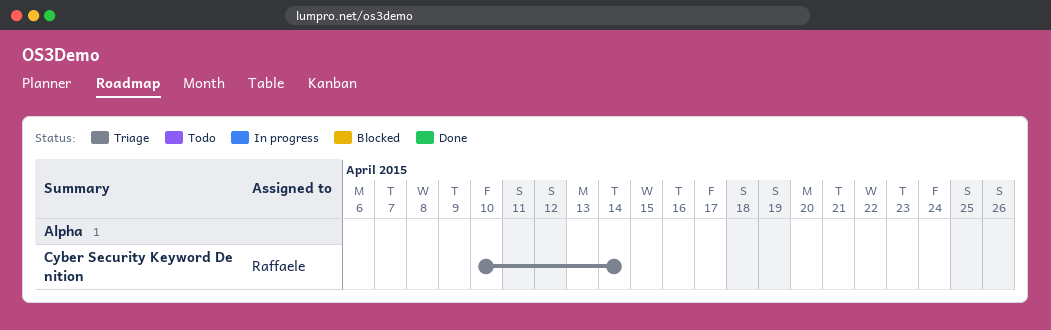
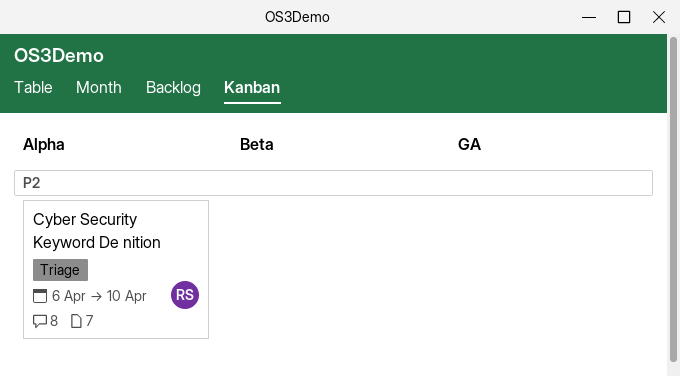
Cyber Security Keyword De nition, start: Apr 10 -> Apr 6
Cyber Security Keyword De nition, due: Apr 14 -> Apr 10

